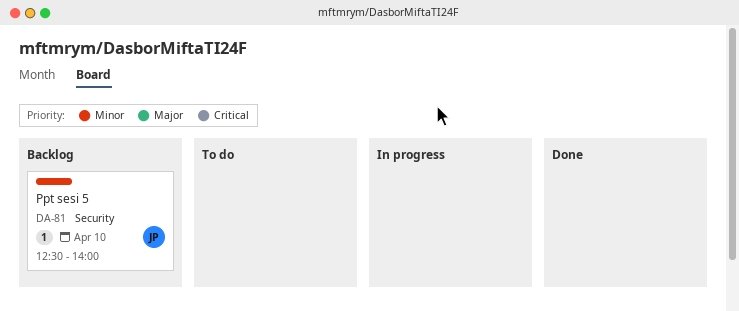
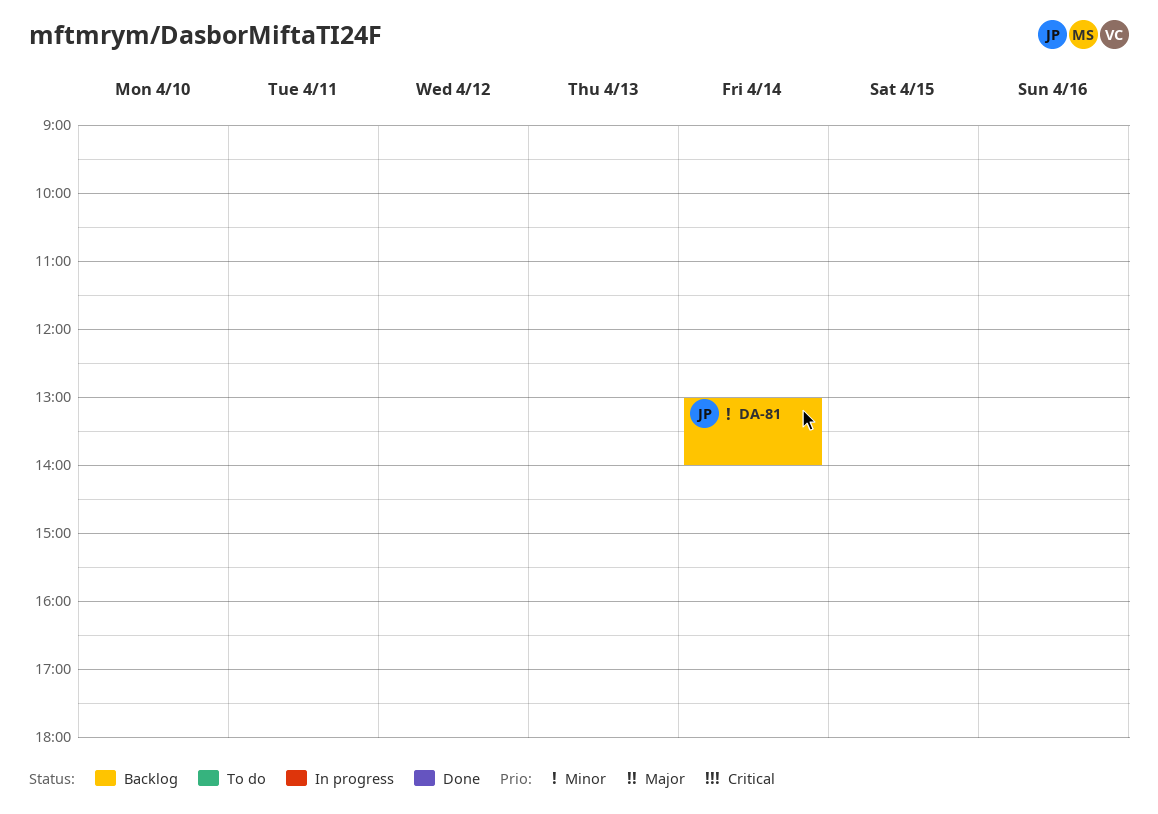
DA-81, day: Apr 10 -> Apr 14
DA-81, begins: 12:30 -> 13:00

